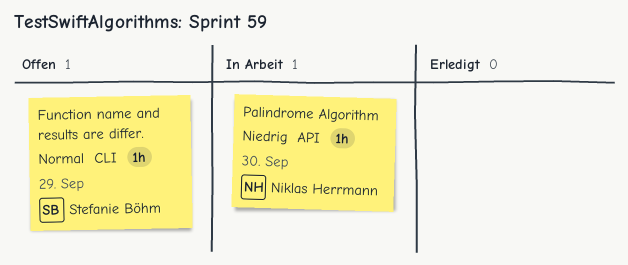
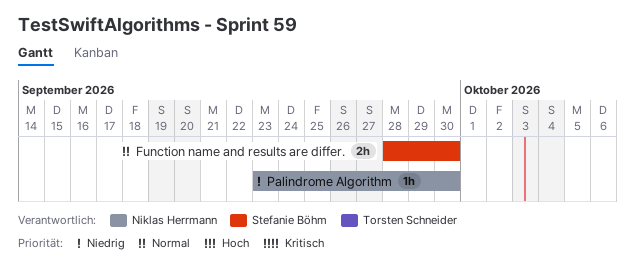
Function name and results are differ., estimate: 1h -> 2h
Function name and results are differ., due: Sep 29 -> Sep 30

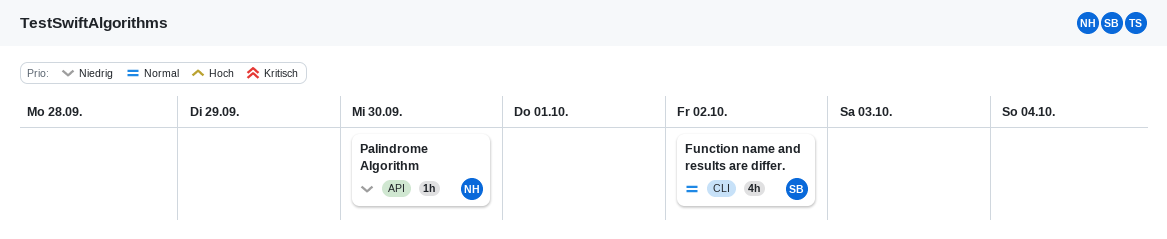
Function name and results are differ., estimate: 2h -> 4h
Function name and results are differ., due: Sep 30 -> Oct 2

